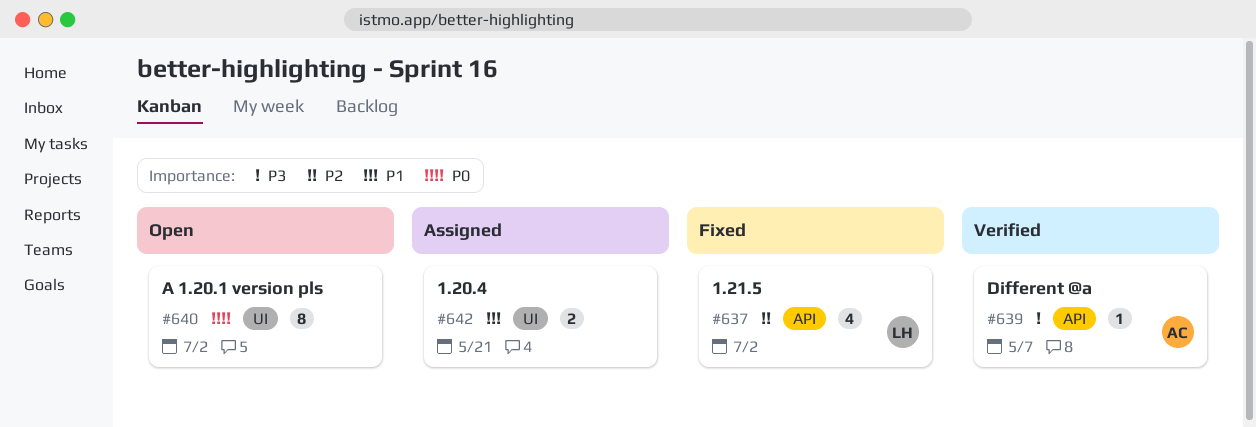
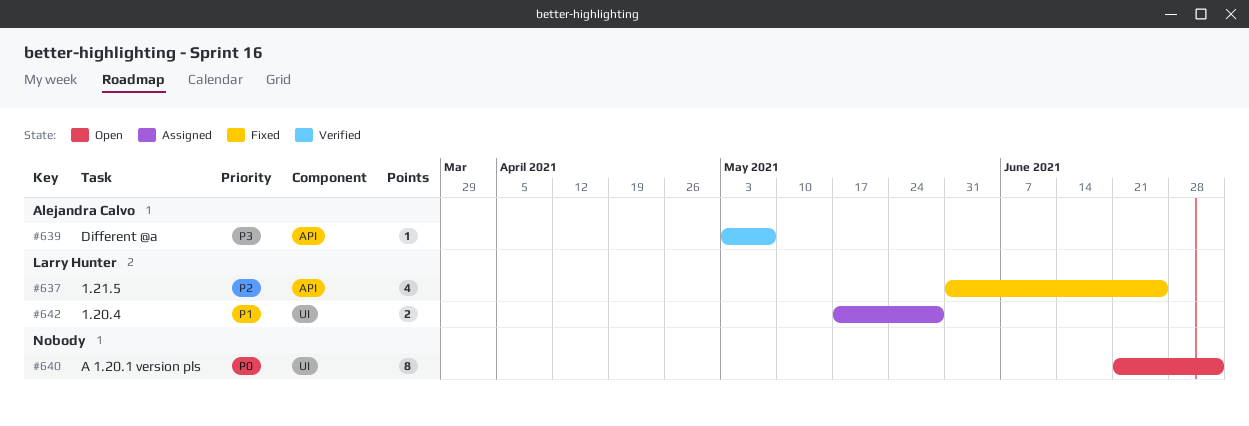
#637, due: Jul 2 -> Jun 25
#642, owner: none -> Larry Hunter
#642, due: May 21 -> May 28

